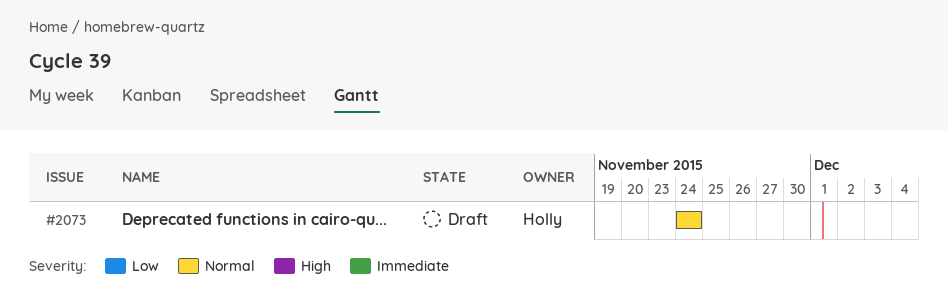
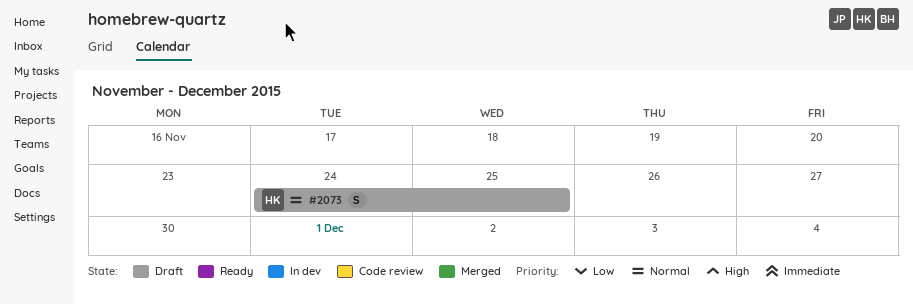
#2073, due: Nov 24 -> Nov 25

